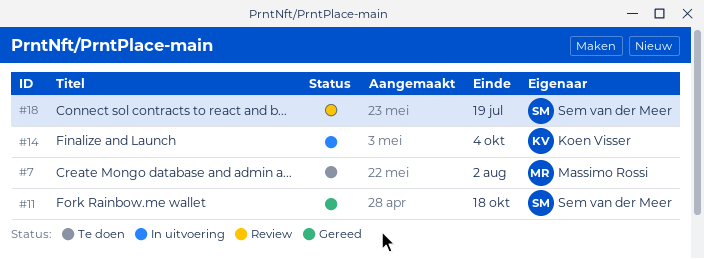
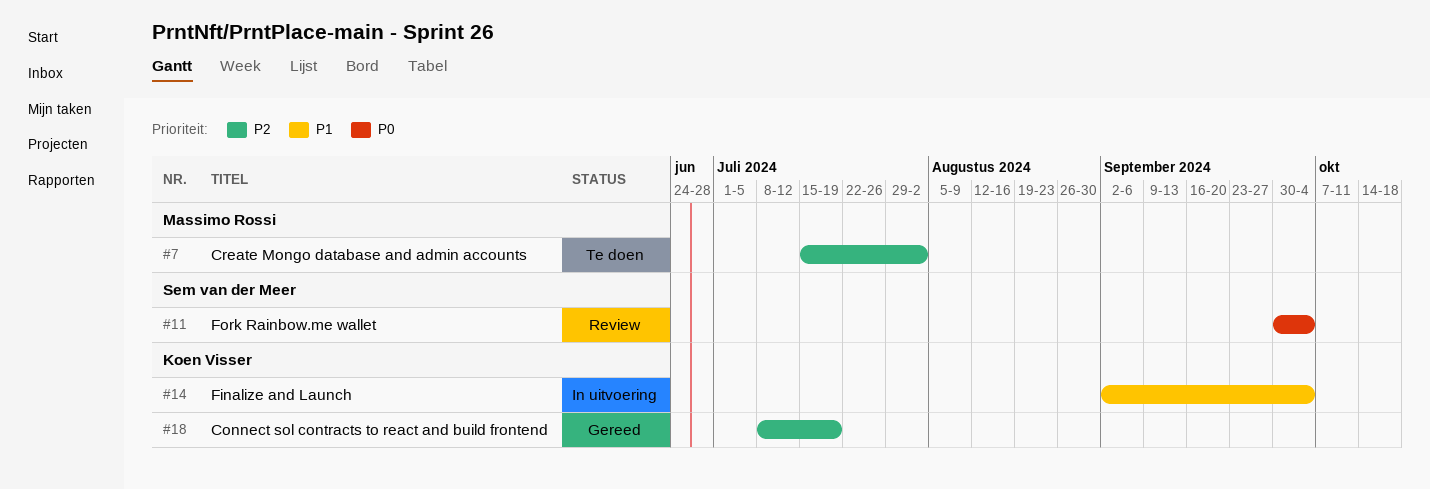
#11, status: Gereed -> Review
#11, due: Oct 18 -> Oct 4
#18, status: Review -> Gereed
#18, owner: Sem van der Meer -> Koen Visser

